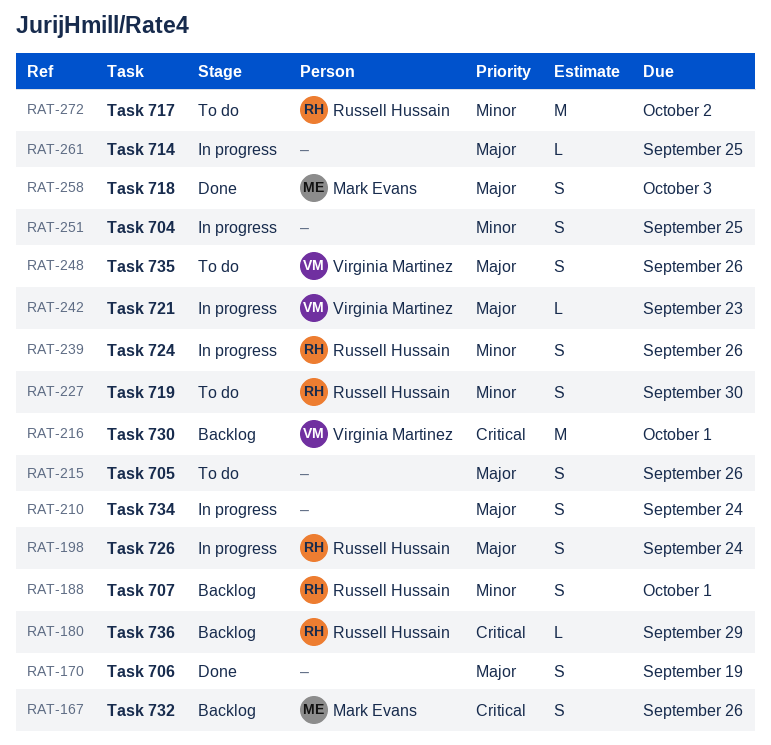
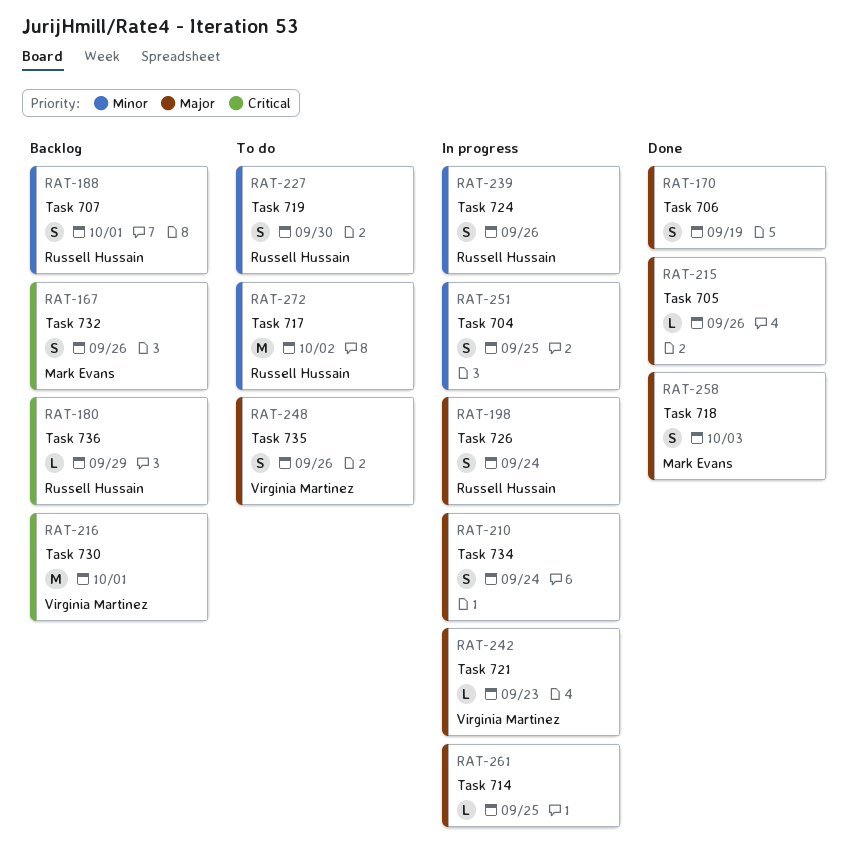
RAT-215, status: To do -> Done
RAT-215, estimate: S -> L

